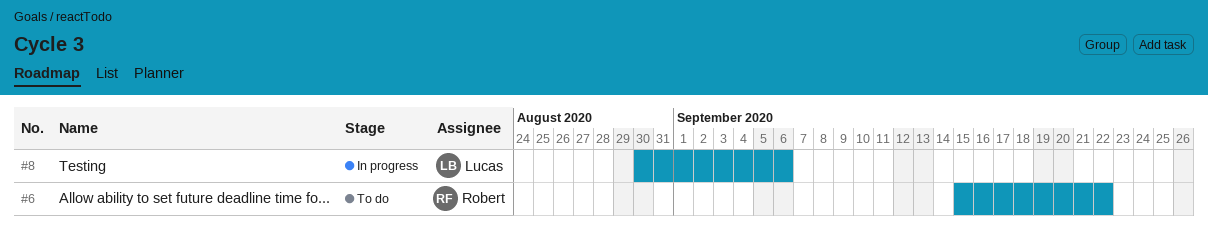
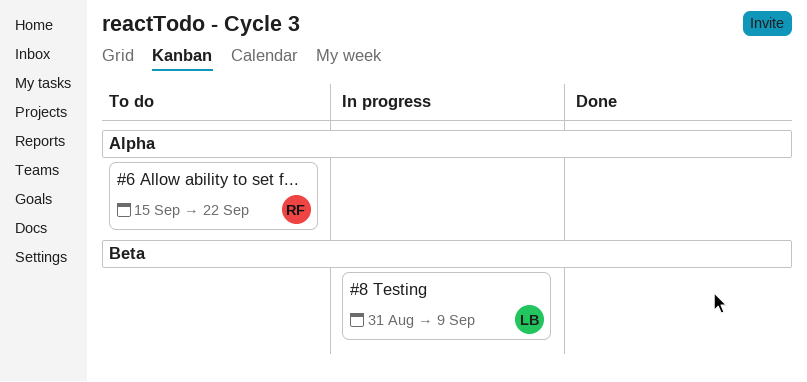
#8, start: Aug 30 -> Aug 31
#8, due: Sep 6 -> Sep 9

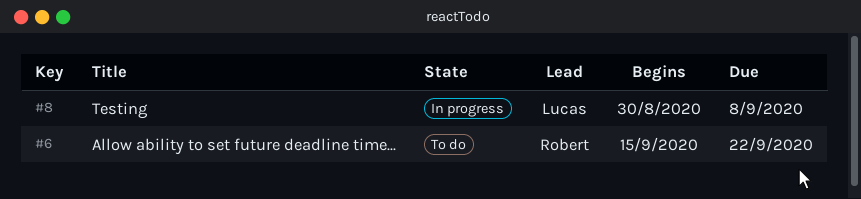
#8, start: Aug 31 -> Aug 30
#8, due: Sep 9 -> Sep 8

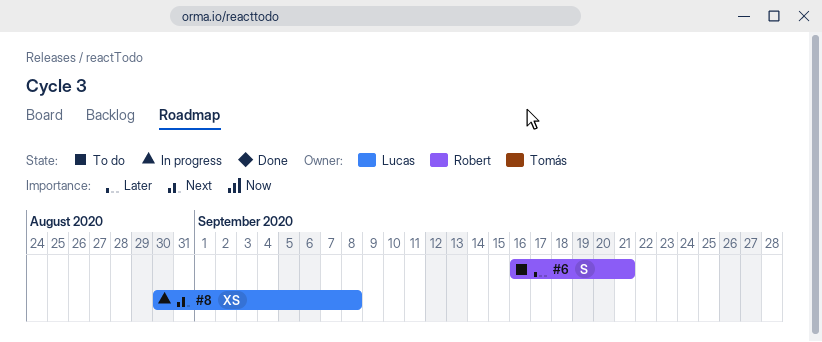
#6, start: Sep 15 -> Sep 16
#6, due: Sep 22 -> Sep 21

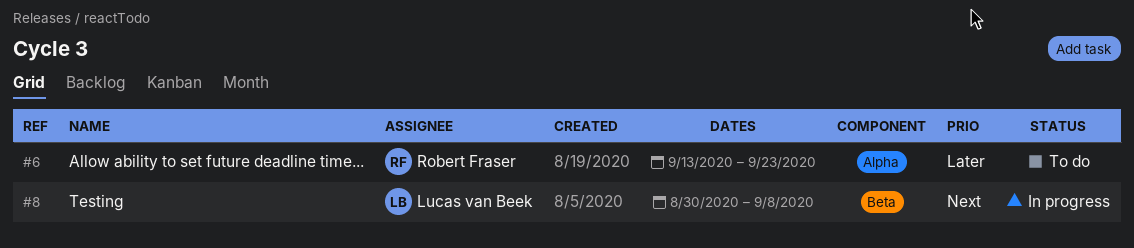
#6, start: Sep 16 -> Sep 13
#6, due: Sep 21 -> Sep 23

